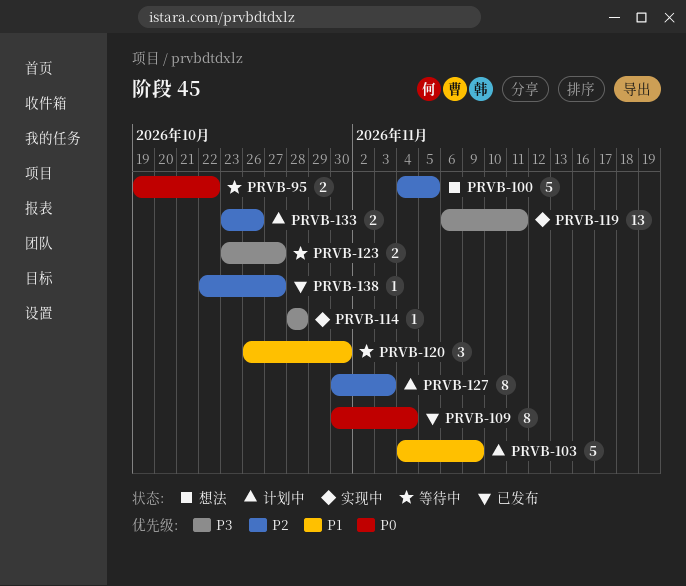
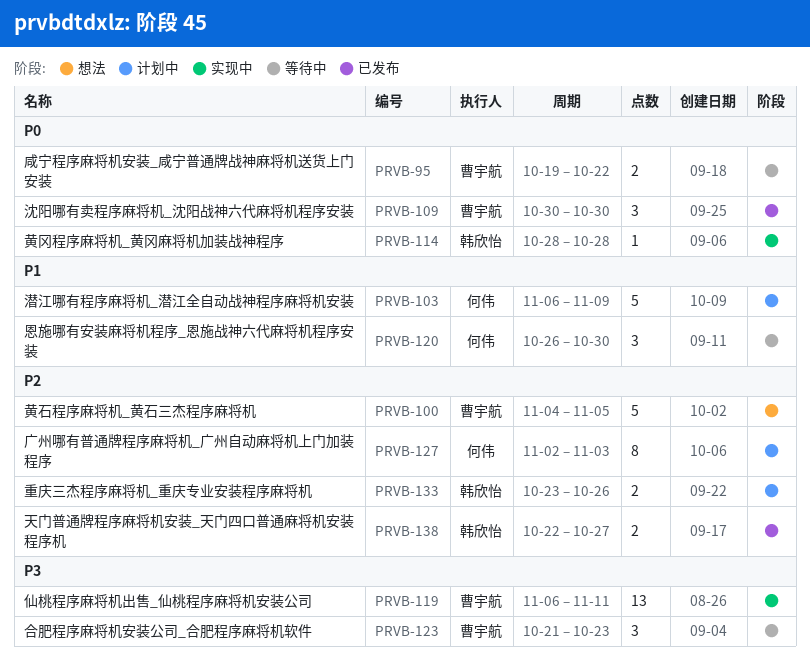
PRVB-103, start: Nov 4 -> Nov 6
PRVB-109, estimate: 8 -> 3
PRVB-109, due: Nov 4 -> Oct 30
PRVB-114, priority: P3 -> P0
PRVB-123, estimate: 2 -> 3
PRVB-123, start: Oct 23 -> Oct 21
PRVB-123, due: Oct 27 -> Oct 23
PRVB-127, start: Oct 30 -> Nov 2
PRVB-138, estimate: 1 -> 2

